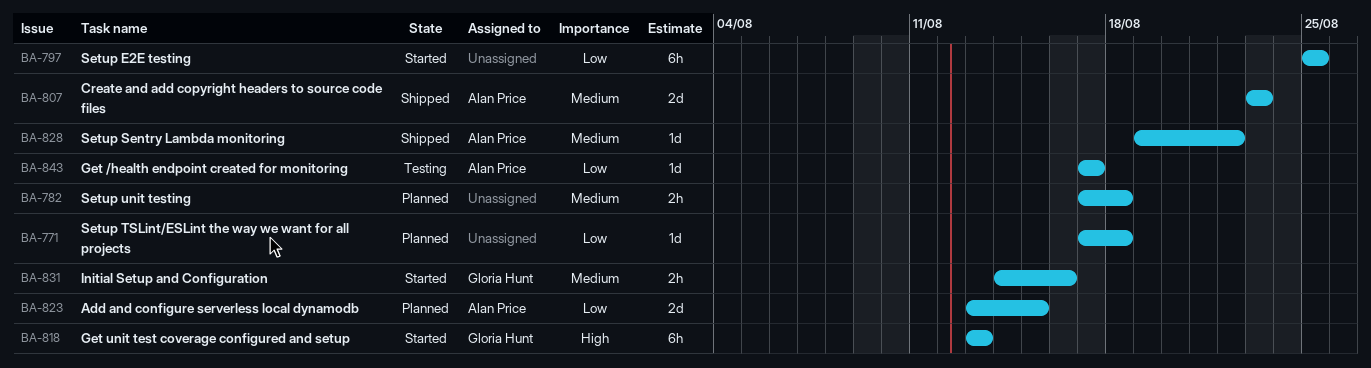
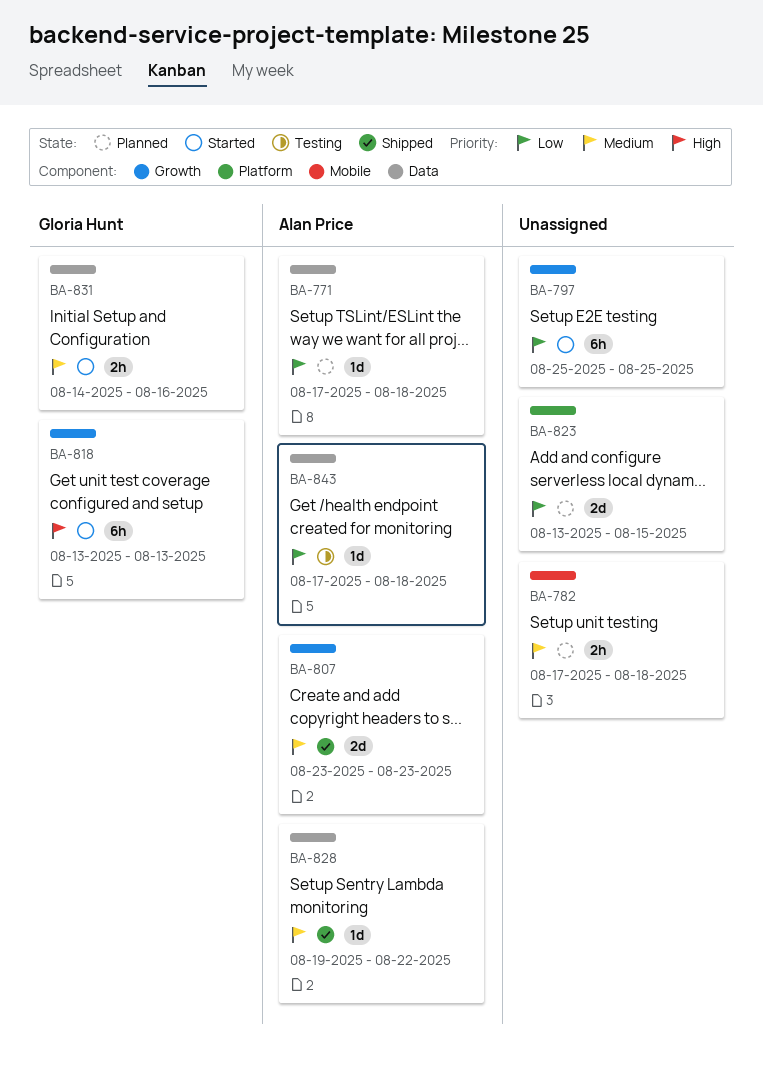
BA-771, owner: none -> Alan Price
BA-823, owner: Alan Price -> none
BA-843, due: Aug 17 -> Aug 18

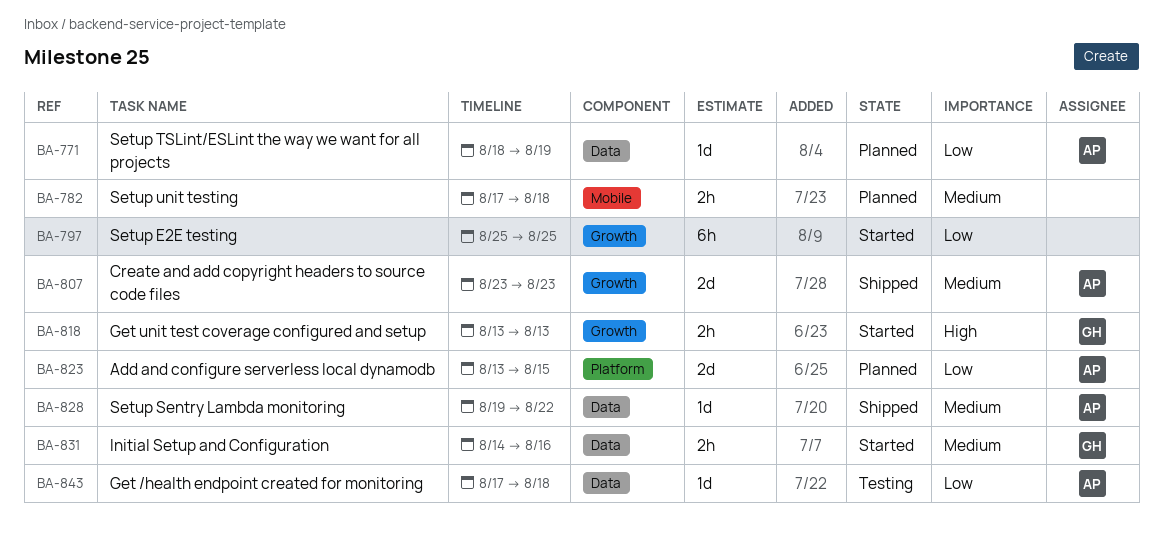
BA-771, start: Aug 17 -> Aug 18
BA-771, due: Aug 18 -> Aug 19
BA-818, estimate: 6h -> 2h
BA-823, owner: none -> Alan Price

